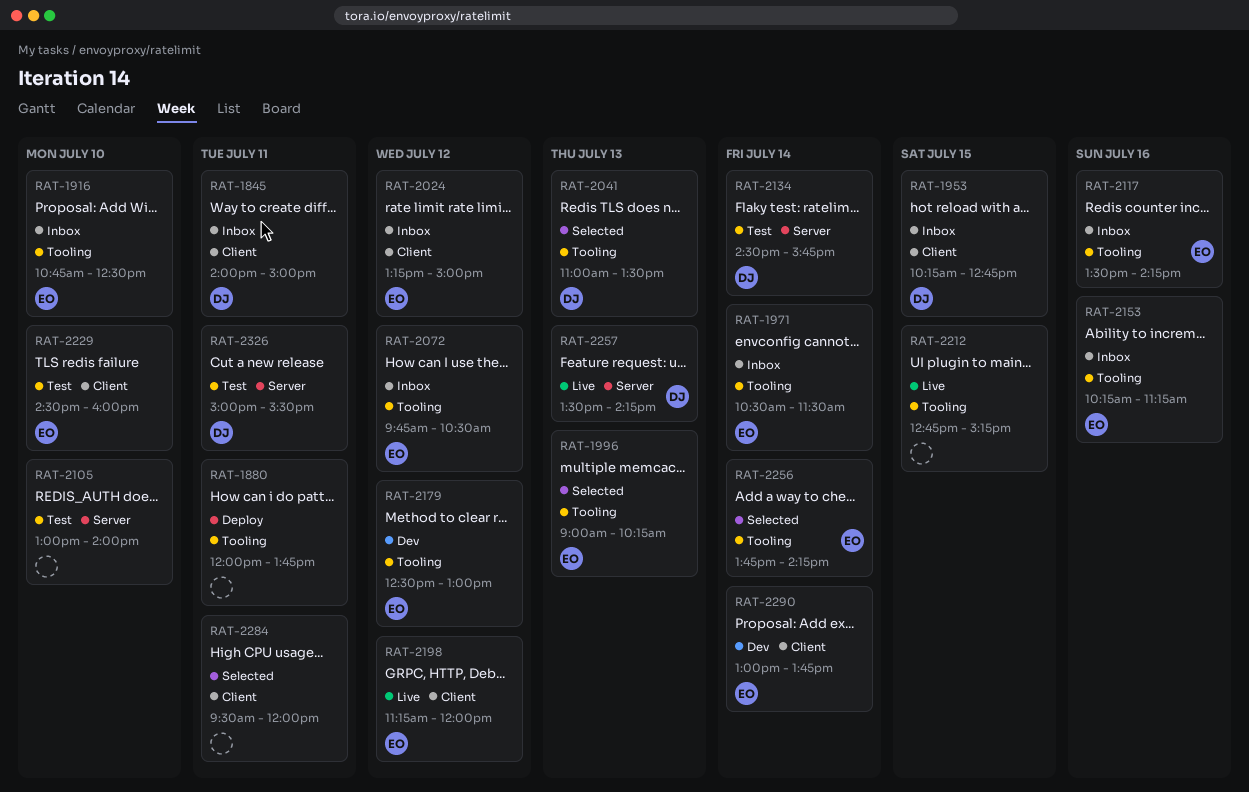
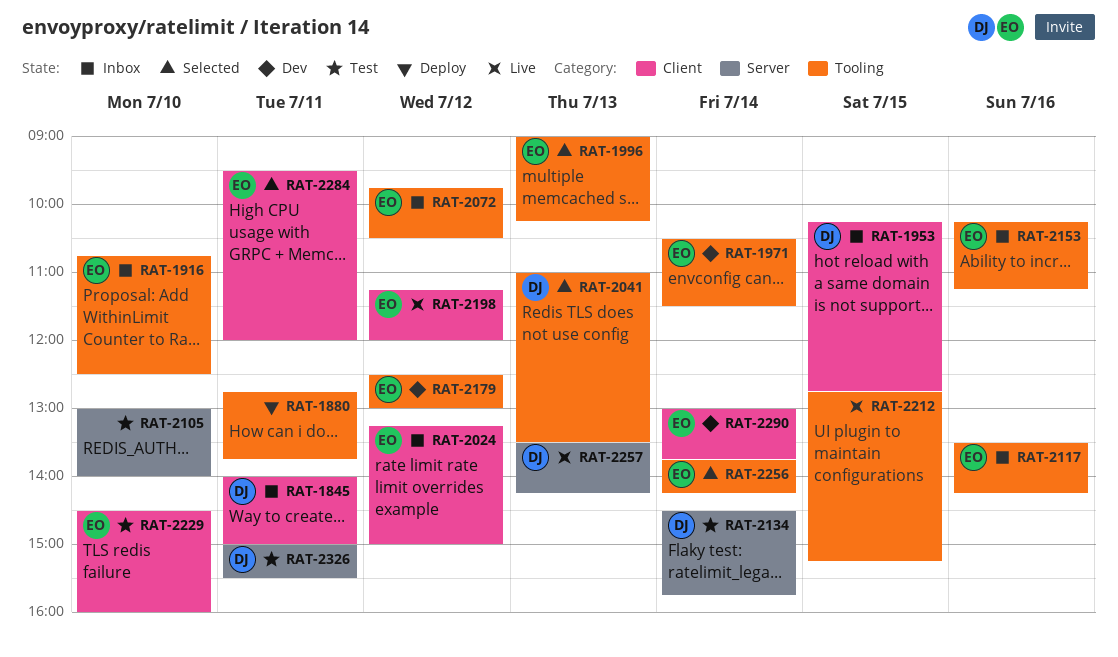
RAT-1880, begins: 12:00 -> 12:45
RAT-1971, status: Inbox -> Dev
RAT-2284, owner: none -> EO

